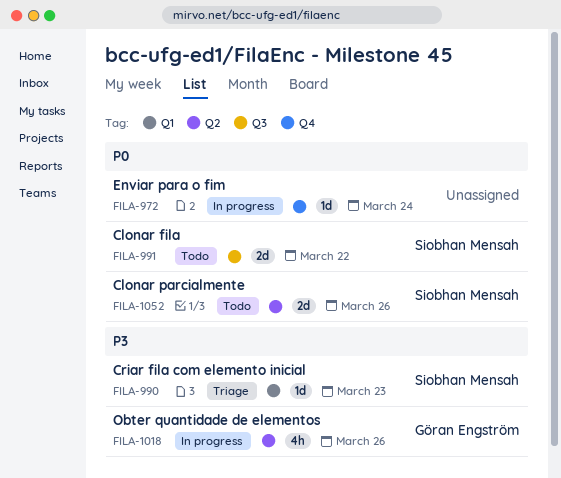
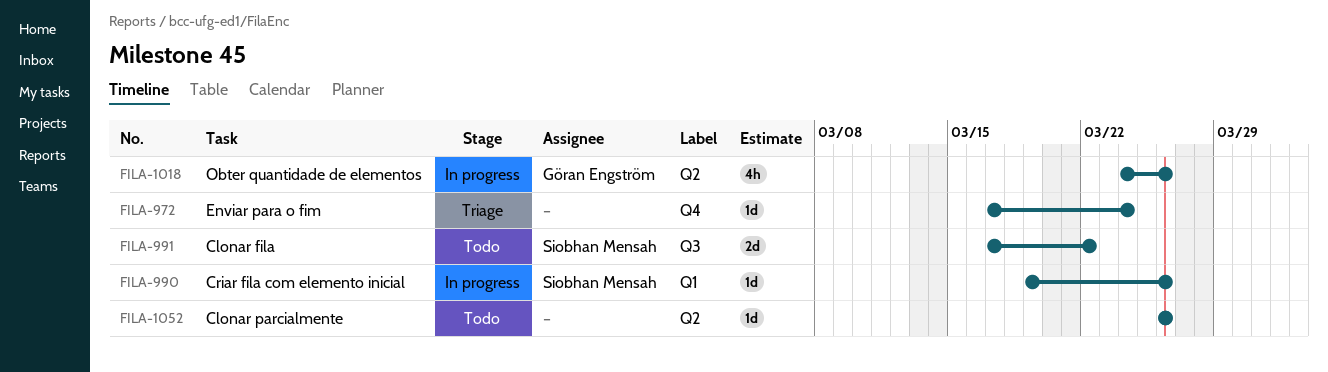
FILA-972, status: In progress -> Triage
FILA-990, status: Triage -> In progress
FILA-990, due: Mar 23 -> Mar 26
FILA-1052, owner: Siobhan Mensah -> none
FILA-1052, estimate: 2d -> 1d

